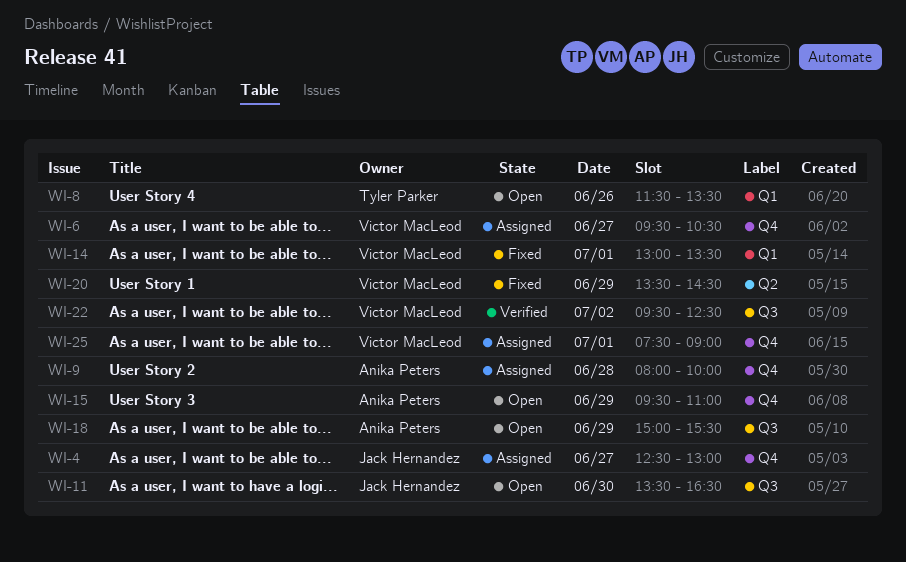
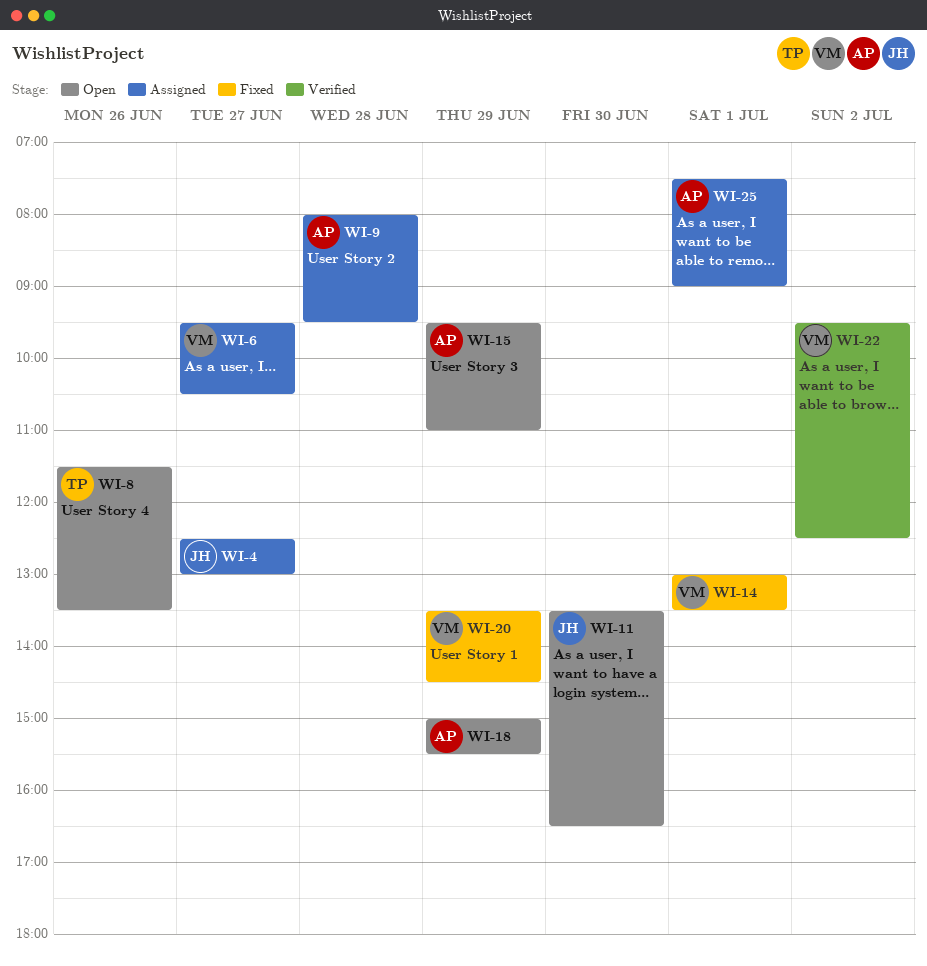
WI-9, ends: 10:00 -> 09:30
WI-25, owner: Victor MacLeod -> Anika Peters

